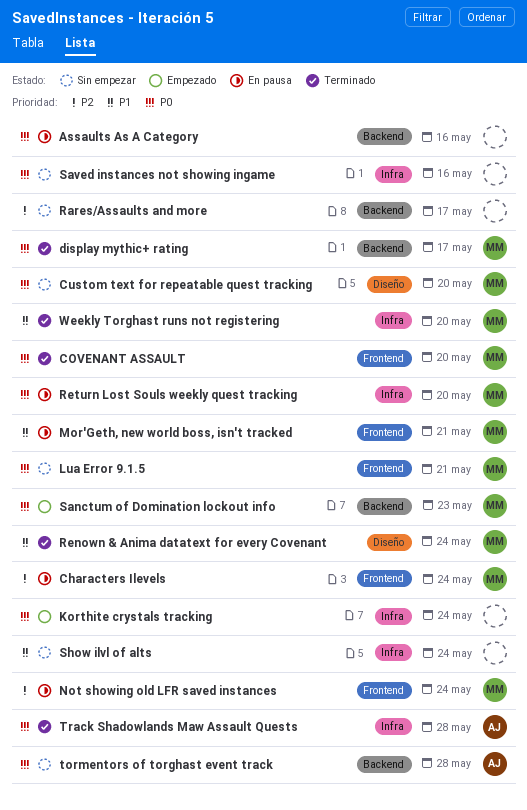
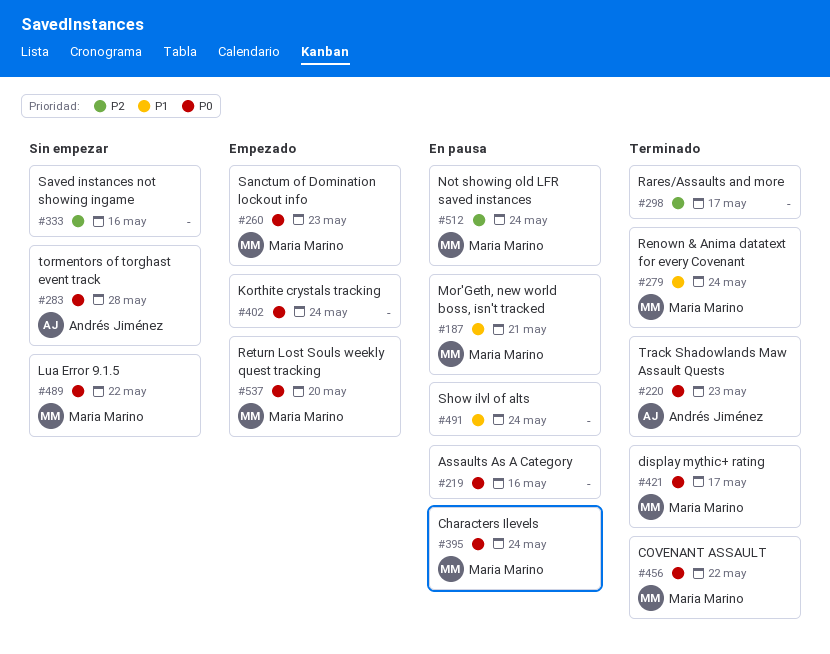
Characters Ilevels, priority: P2 -> P0
COVENANT ASSAULT, due: May 20 -> May 22
Custom text for repeatable quest tracking: present -> none
Lua Error 9.1.5, due: May 21 -> May 22
Rares/Assaults and more, status: Sin empezar -> Terminado
Return Lost Souls weekly quest tracking, status: En pausa -> Empezado
Saved instances not showing ingame, priority: P0 -> P2
Show ilvl of alts, status: Sin empezar -> En pausa
Track Shadowlands Maw Assault Quests, due: May 28 -> May 23
Weekly Torghast runs not registering: present -> none

